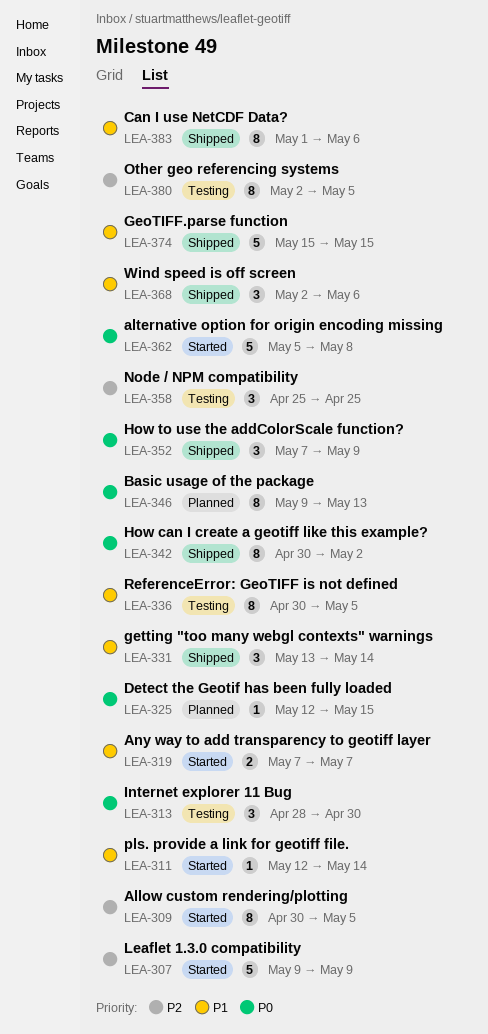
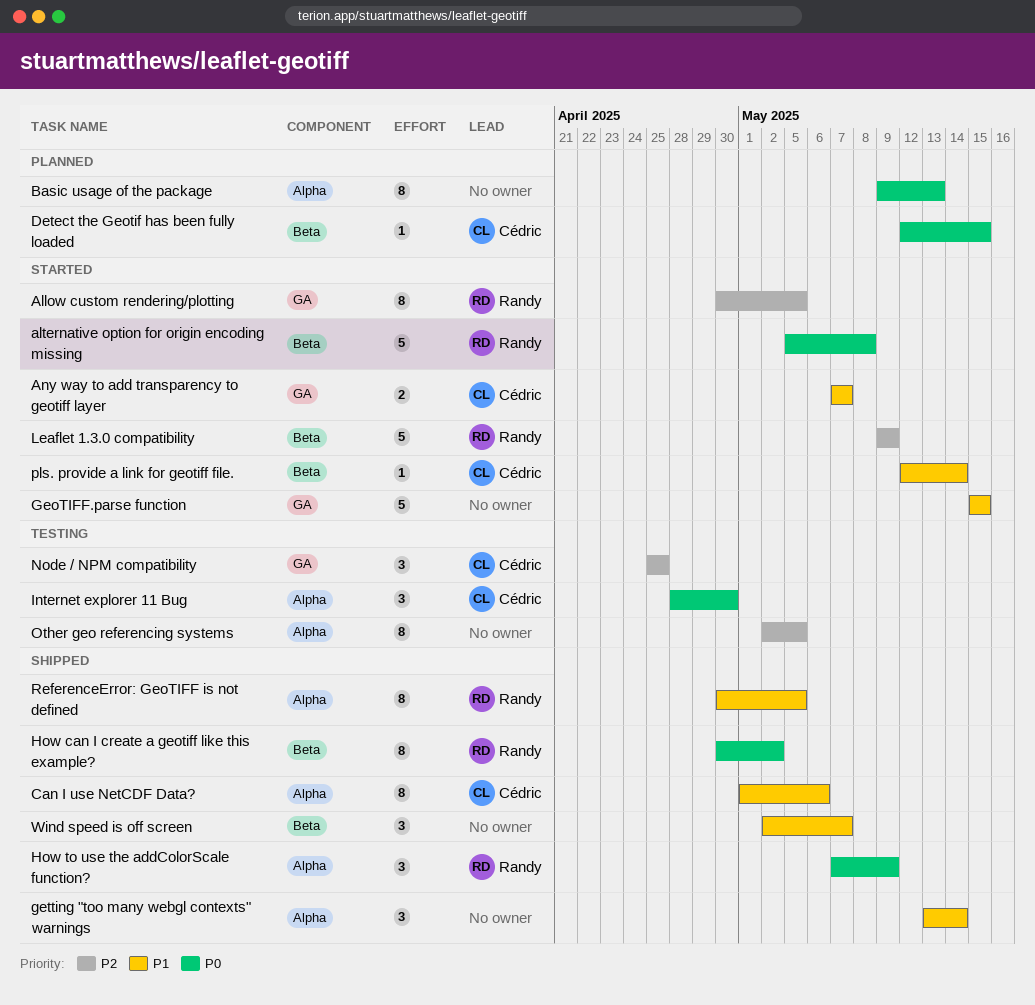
GeoTIFF.parse function, status: Shipped -> Started
ReferenceError: GeoTIFF is not defined, status: Testing -> Shipped
Wind speed is off screen, due: May 6 -> May 7

